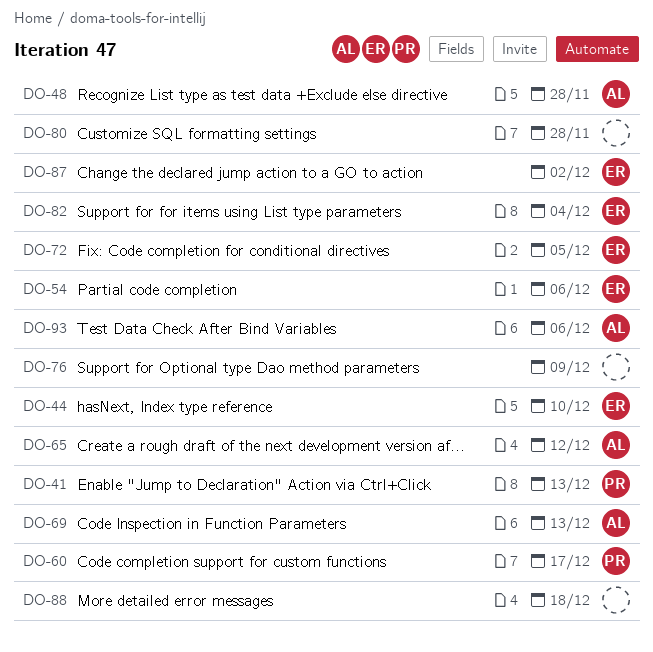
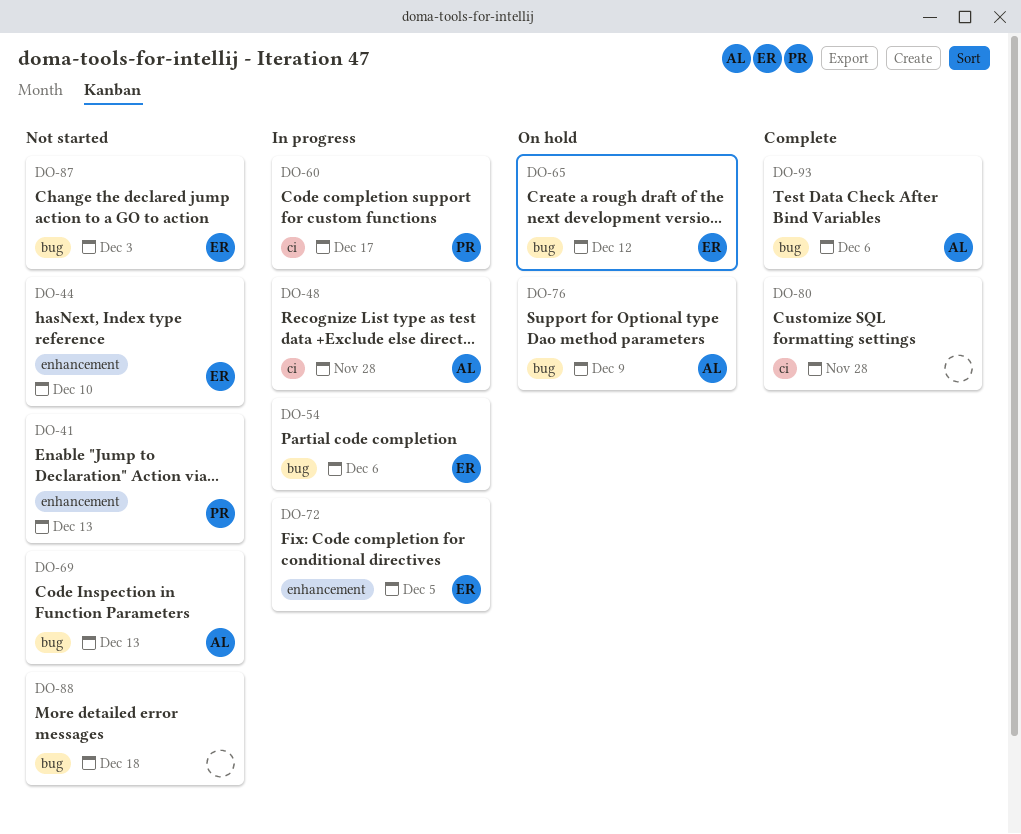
DO-65, owner: AL -> ER
DO-76, owner: none -> AL
DO-82: present -> none
DO-87, due: Dec 2 -> Dec 3

